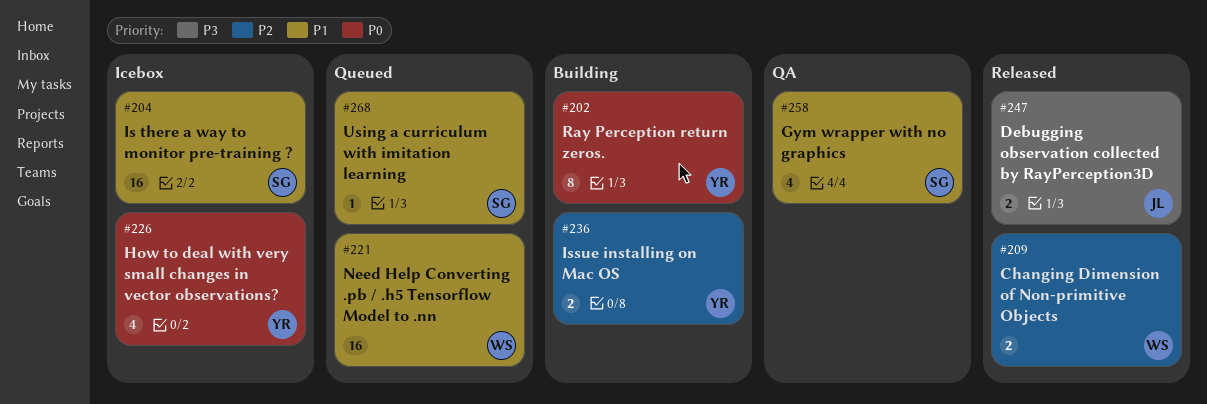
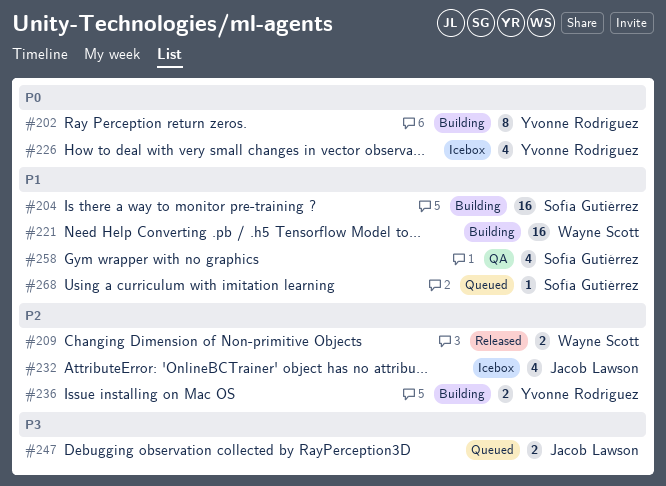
#204, status: Icebox -> Building
#221, status: Queued -> Building
#232: none -> present
#247, status: Released -> Queued

